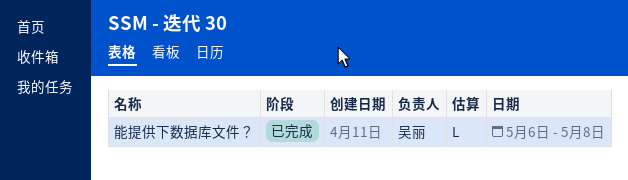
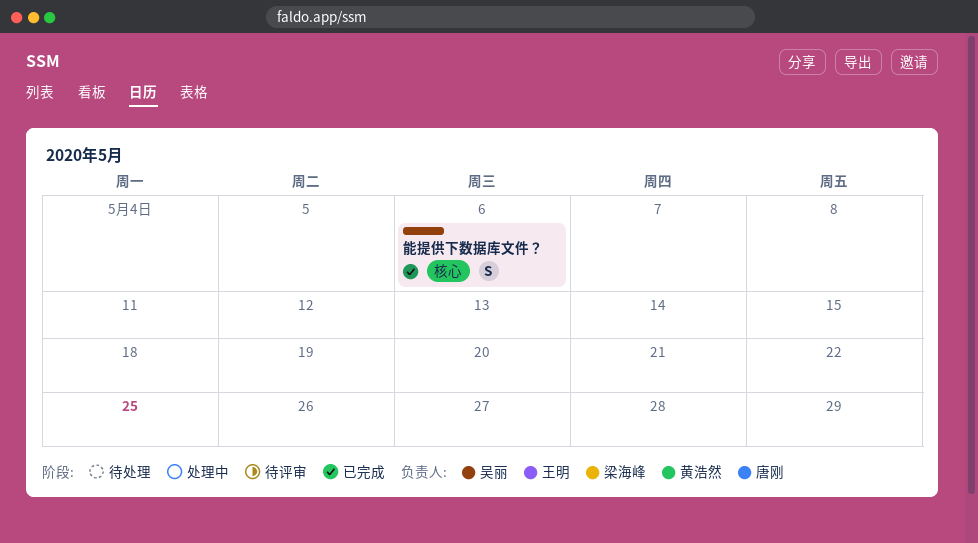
能提供下数据库文件？, estimate: L -> S
能提供下数据库文件？, due: May 8 -> May 6

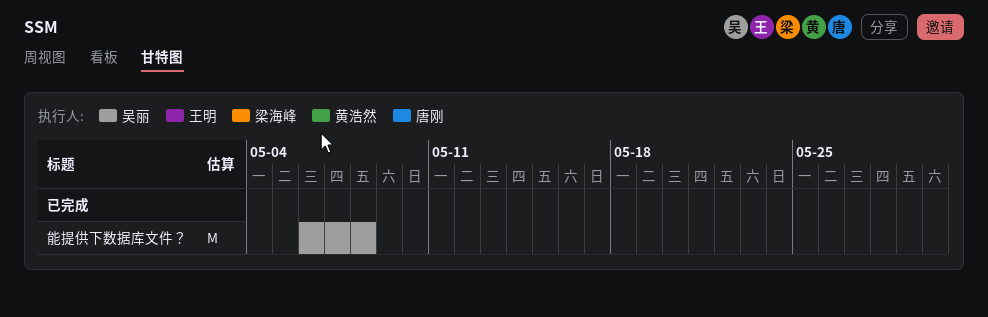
能提供下数据库文件？, estimate: S -> M
能提供下数据库文件？, due: May 6 -> May 8

